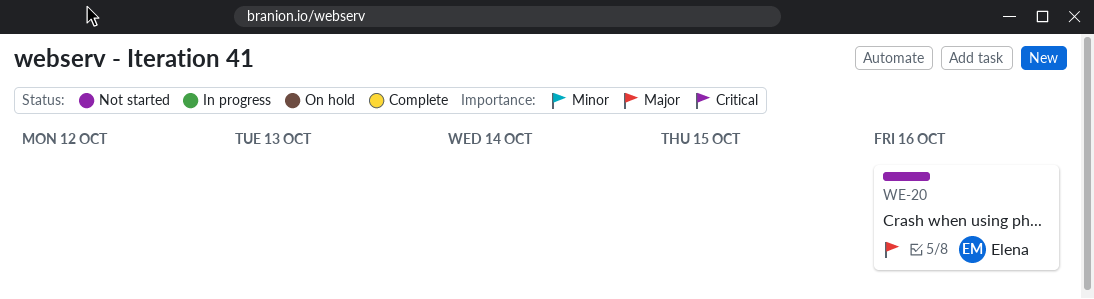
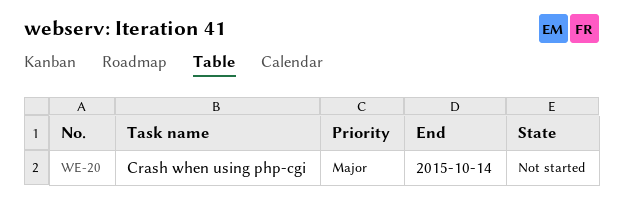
WE-20, due: Oct 16 -> Oct 14

